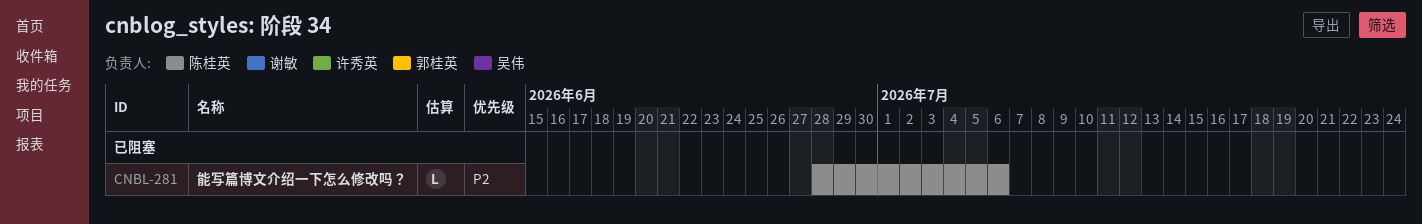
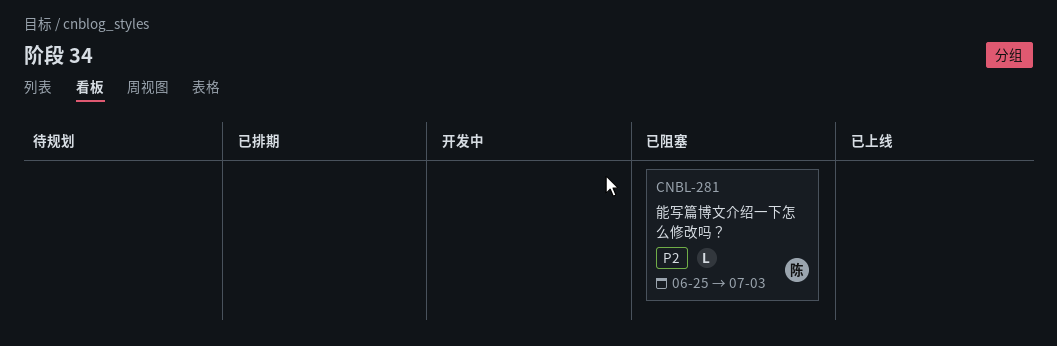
CNBL-281, start: Jun 28 -> Jun 25
CNBL-281, due: Jul 6 -> Jul 3

